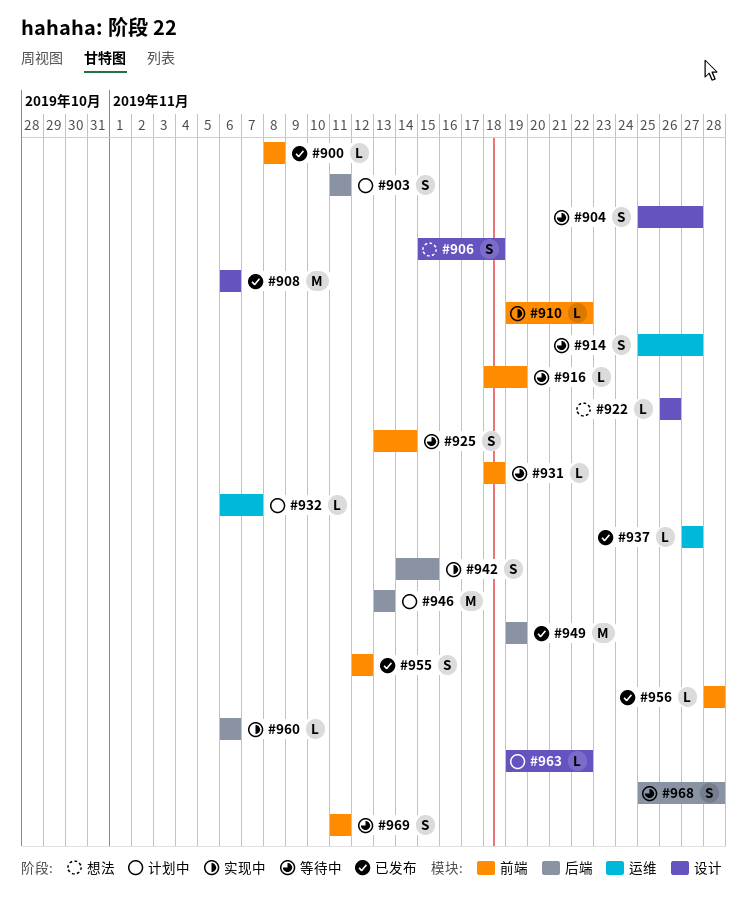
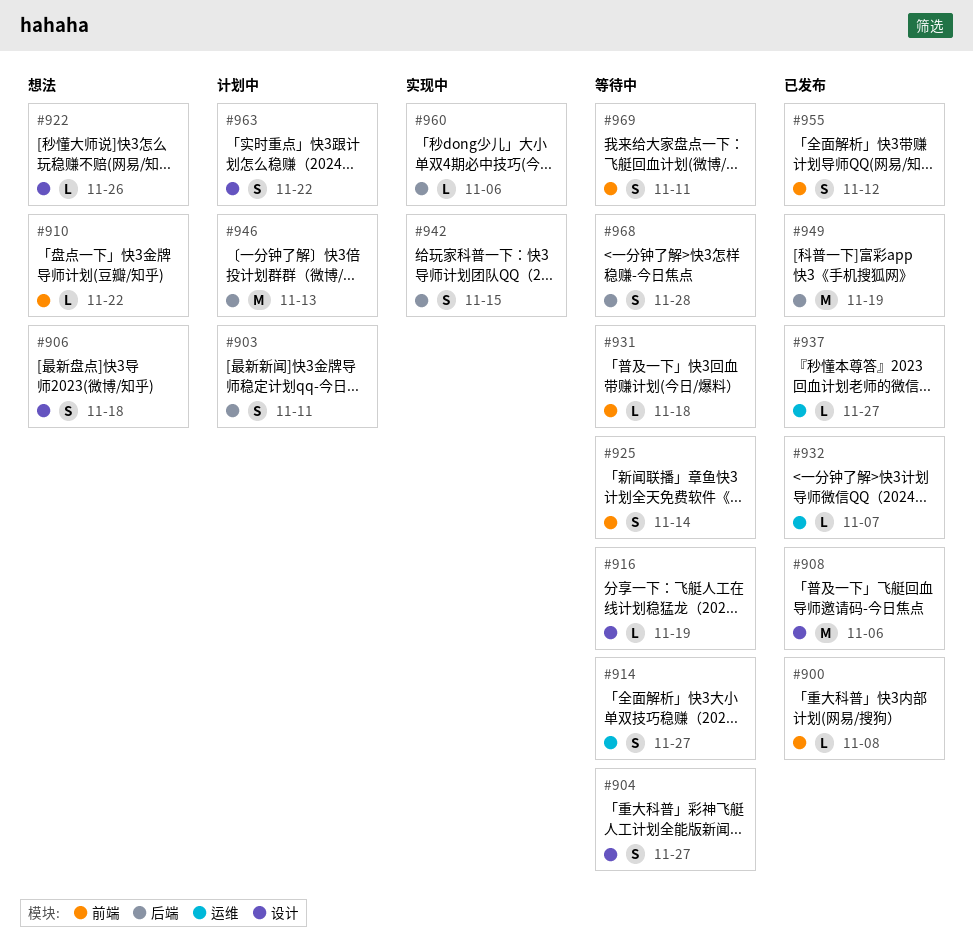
#910, status: 实现中 -> 想法
#916, label: 前端 -> 设计
#932, status: 计划中 -> 已发布
#956: present -> none
#963, estimate: L -> S

